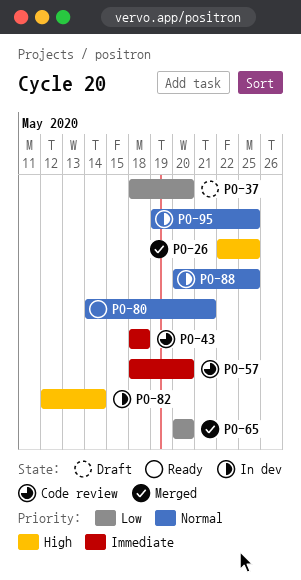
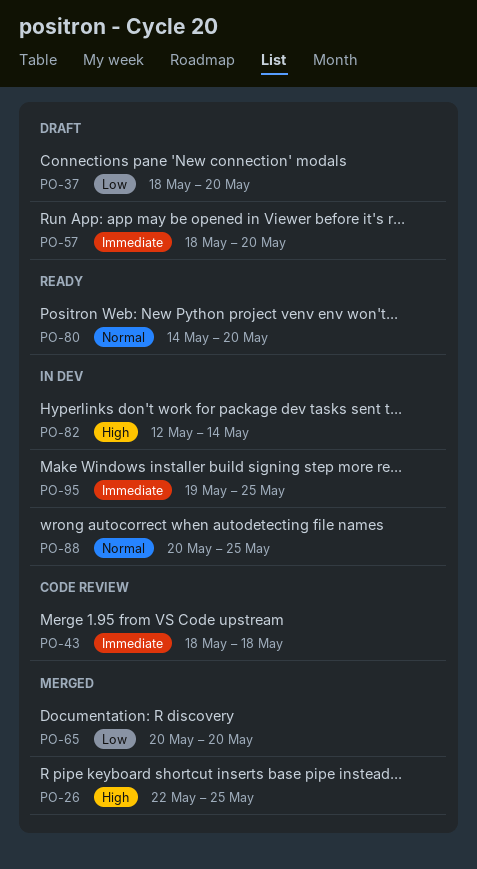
PO-57, status: Code review -> Draft
PO-80, due: May 21 -> May 20
PO-95, priority: Normal -> Immediate

